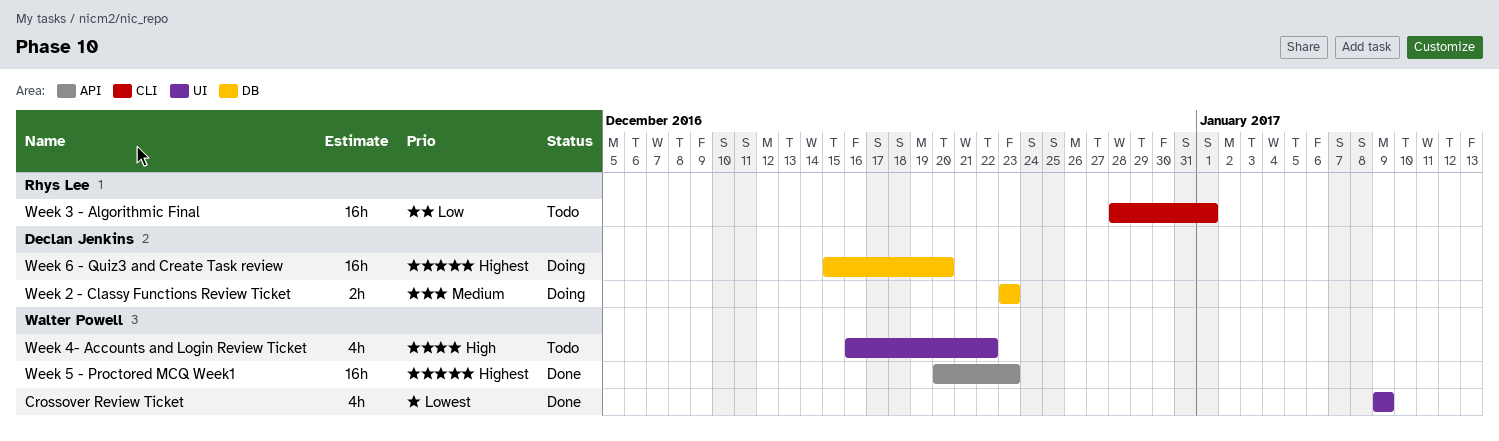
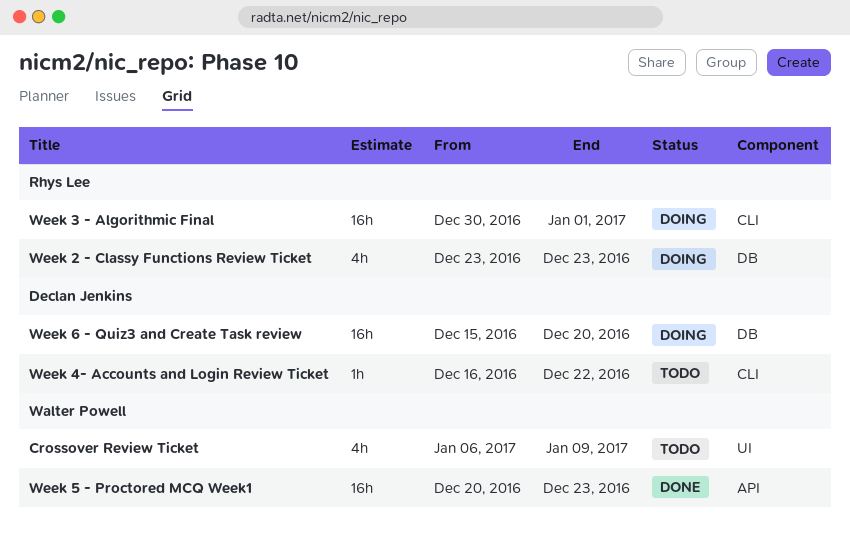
Crossover Review Ticket, status: Done -> Todo
Crossover Review Ticket, start: Jan 9 -> Jan 6
Week 2 - Classy Functions Review Ticket, owner: Declan Jenkins -> Rhys Lee
Week 2 - Classy Functions Review Ticket, estimate: 2h -> 4h
Week 3 - Algorithmic Final, status: Todo -> Doing
Week 3 - Algorithmic Final, start: Dec 28 -> Dec 30
Week 4- Accounts and Login Review Ticket, owner: Walter Powell -> Declan Jenkins
Week 4- Accounts and Login Review Ticket, label: UI -> CLI
Week 4- Accounts and Login Review Ticket, estimate: 4h -> 1h

